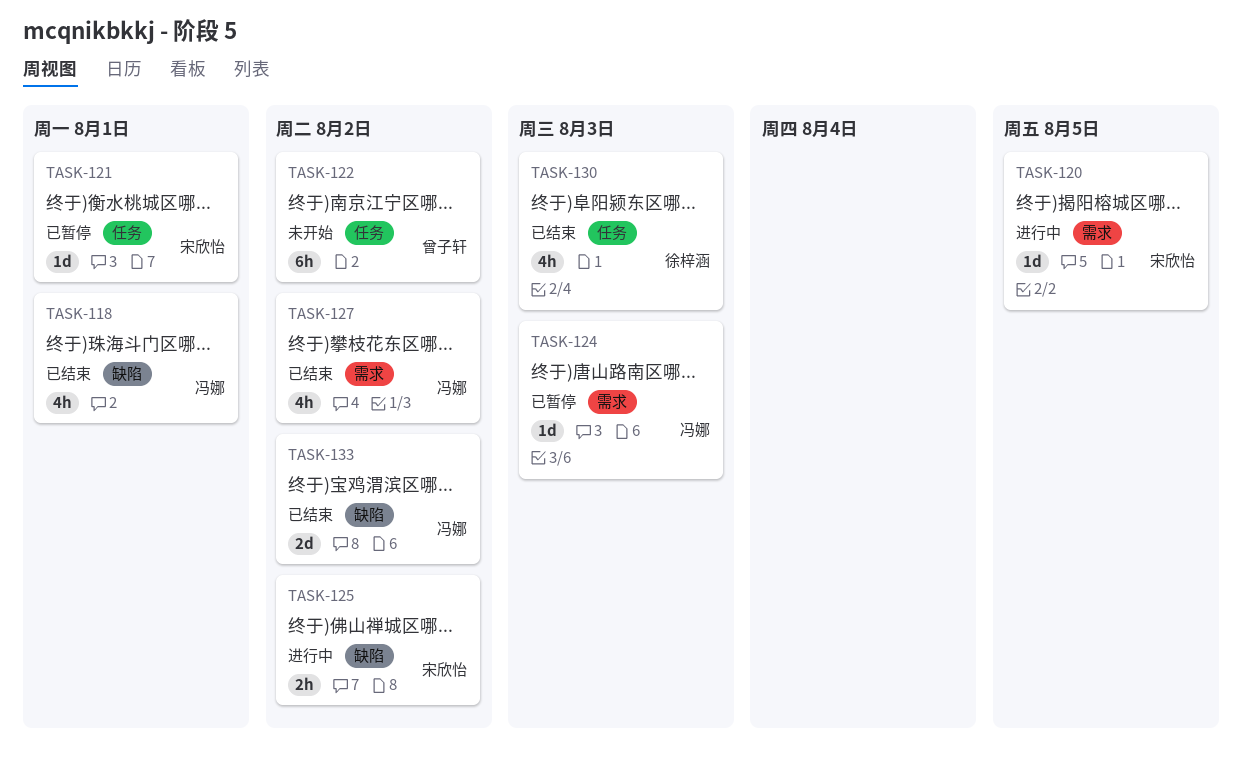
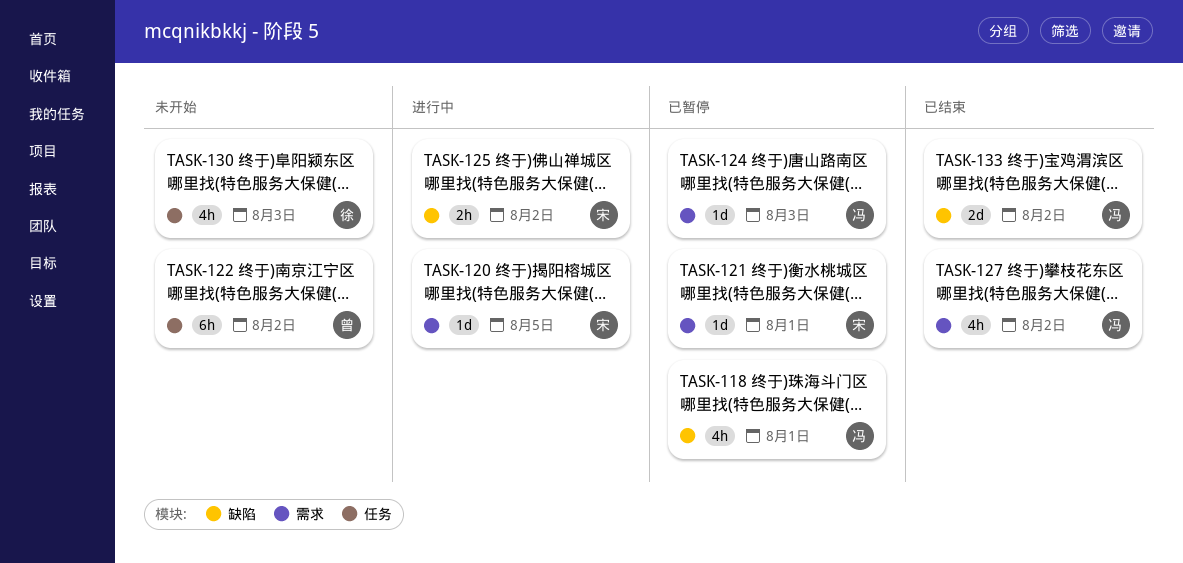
TASK-118, status: 已结束 -> 已暂停
TASK-121, label: 任务 -> 需求
TASK-130, status: 已结束 -> 未开始

